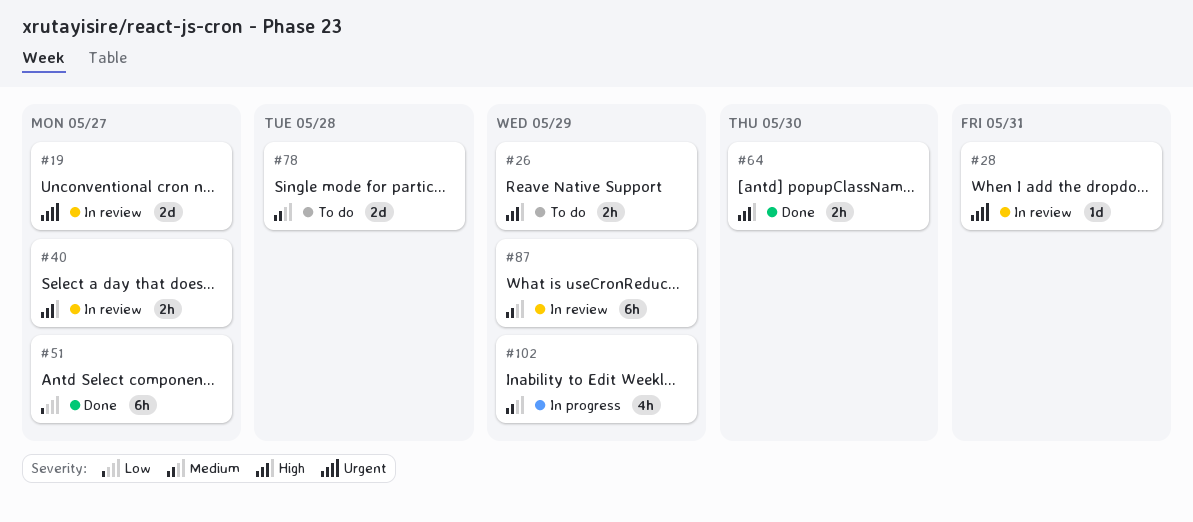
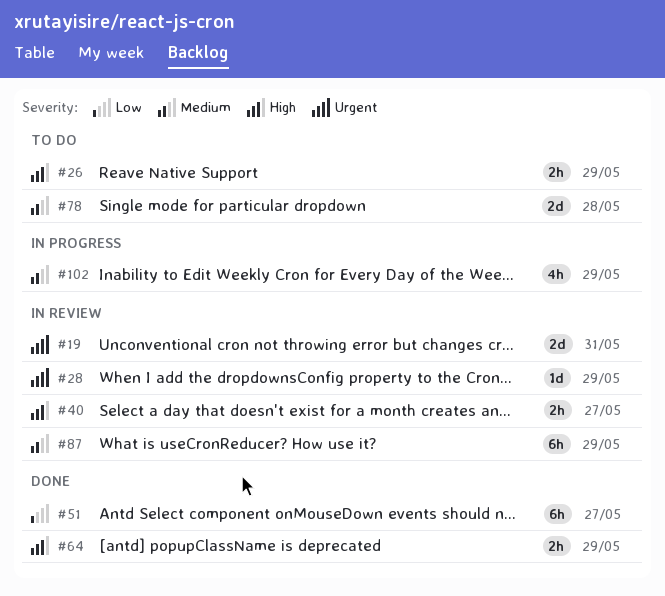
#19, due: May 27 -> May 31
#28, due: May 31 -> May 29
#64, due: May 30 -> May 29

